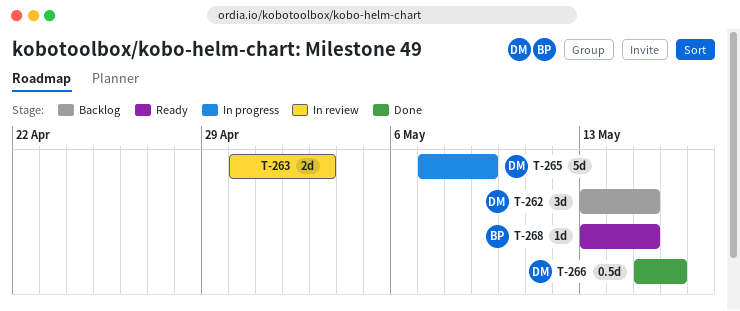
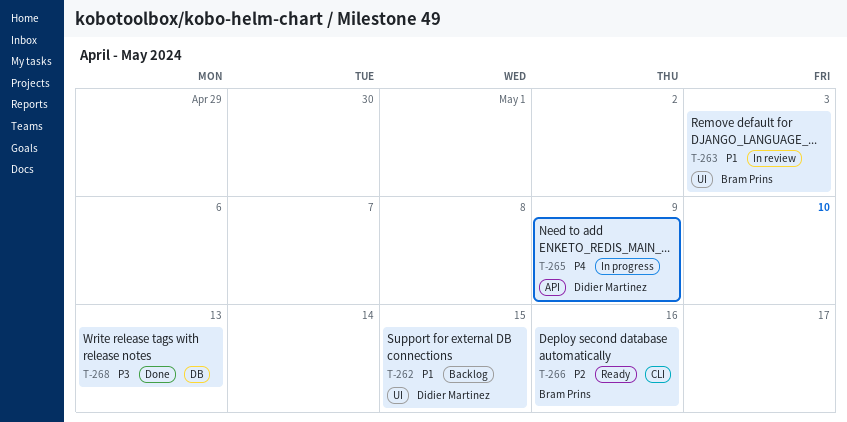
T-263, owner: none -> Bram Prins
T-266, status: Done -> Ready
T-266, owner: Didier Martinez -> Bram Prins
T-268, status: Ready -> Done
T-268, owner: Bram Prins -> none
T-268, due: May 15 -> May 13

